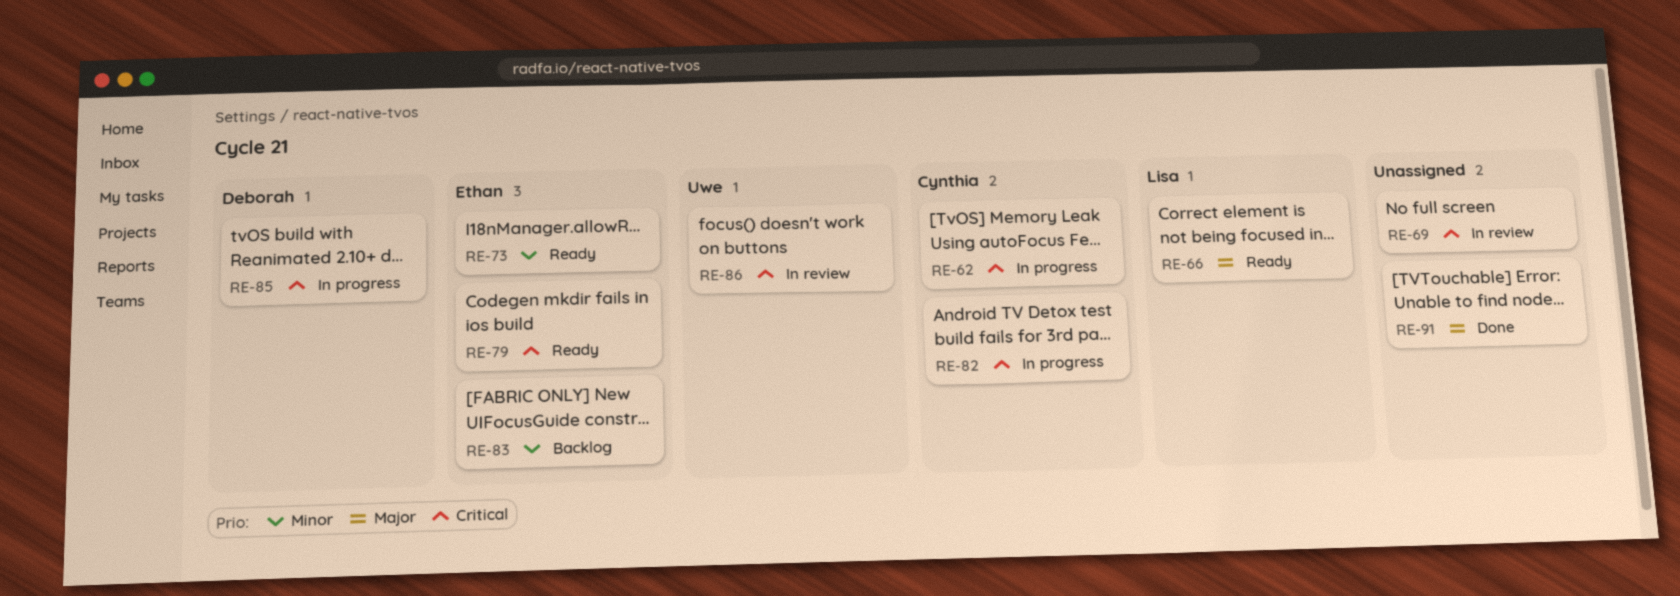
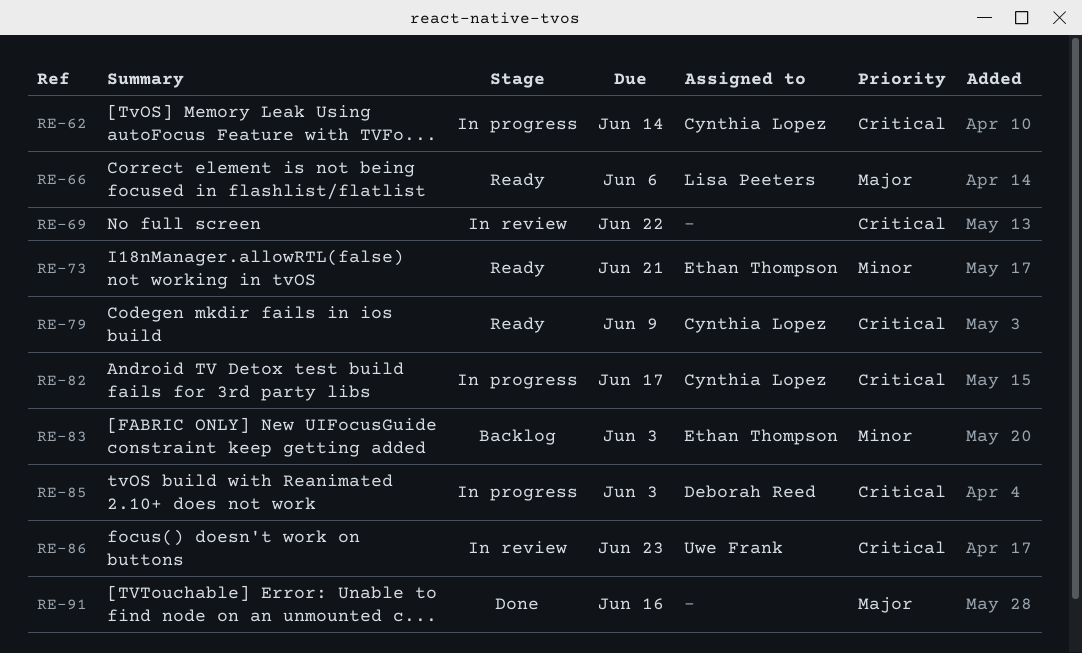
RE-79, owner: Ethan Thompson -> Cynthia Lopez

